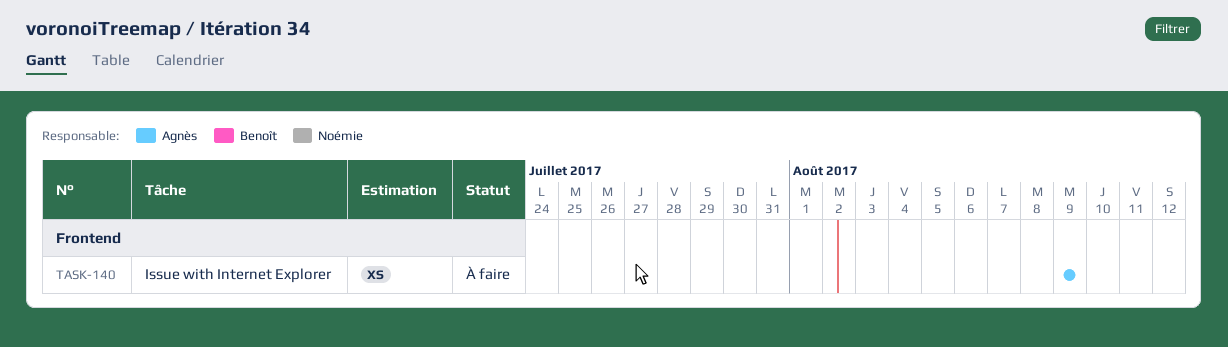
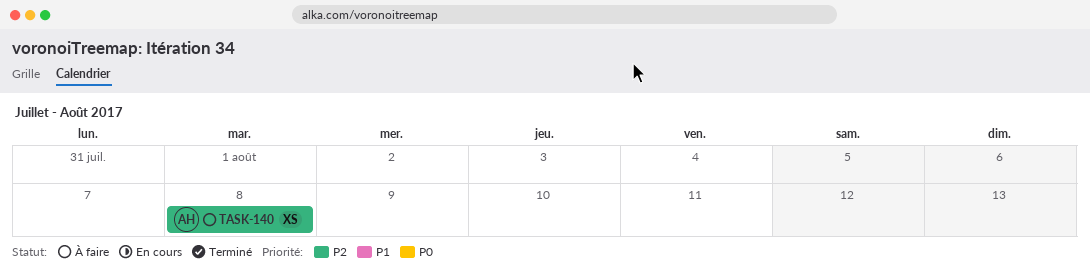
TASK-140, start: Aug 9 -> Aug 8
TASK-140, due: Aug 9 -> Aug 8

